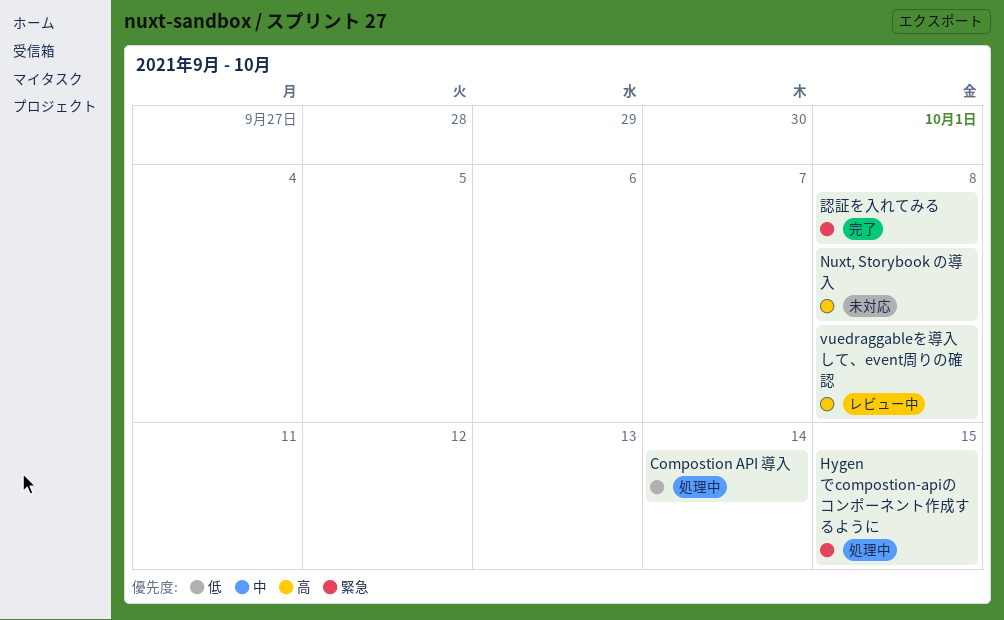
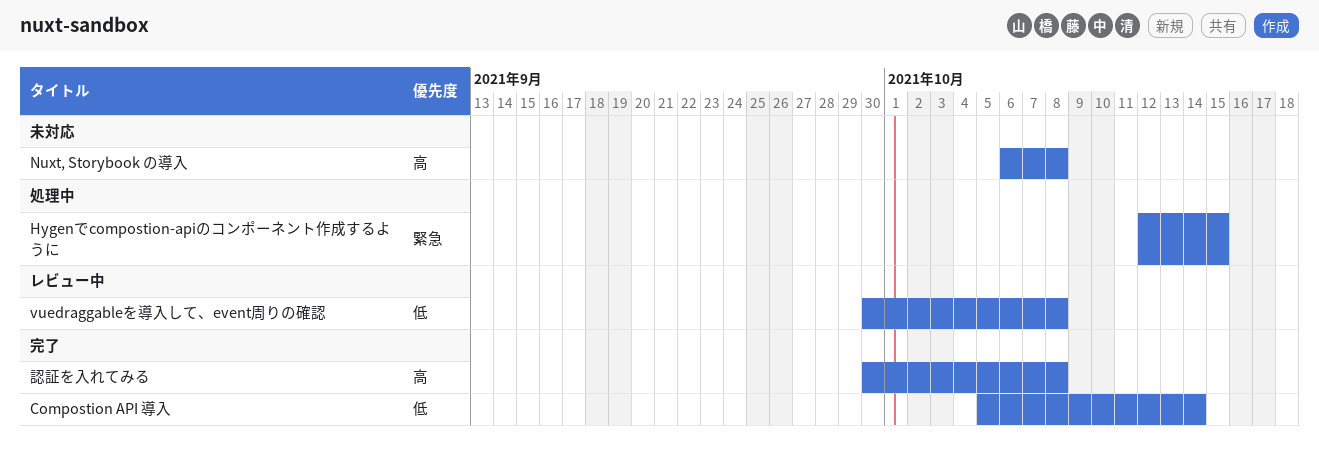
Compostion API 導入, status: 処理中 -> 完了
vuedraggableを導入して、event周りの確認, priority: 高 -> 低
認証を入れてみる, priority: 緊急 -> 高

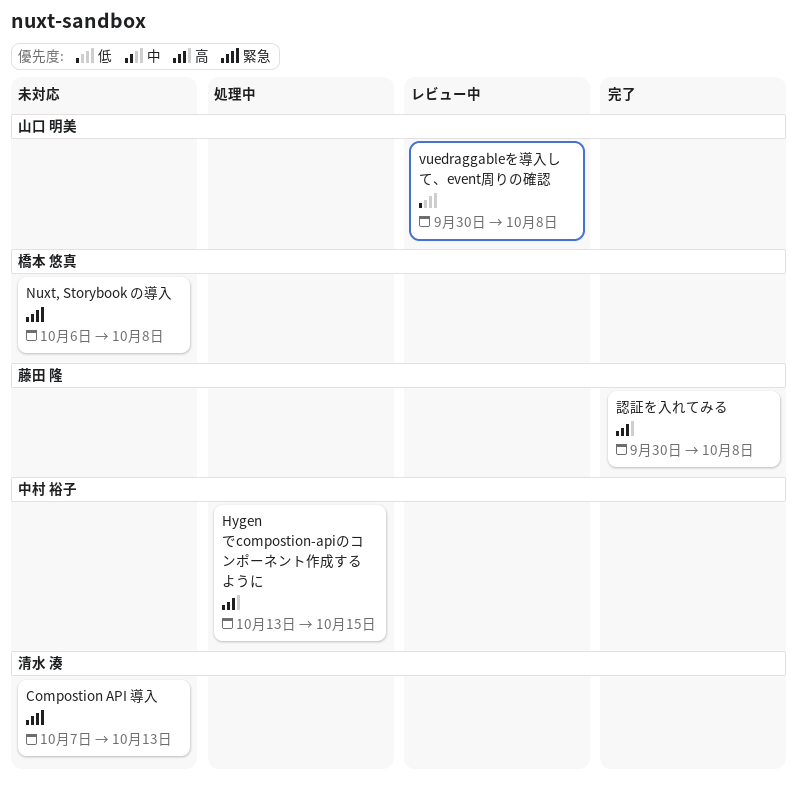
Compostion API 導入, status: 完了 -> 未対応
Compostion API 導入, priority: 低 -> 緊急
Compostion API 導入, start: Oct 5 -> Oct 7
Compostion API 導入, due: Oct 14 -> Oct 13
Hygenでcompostion-apiのコンポーネント作成するように, priority: 緊急 -> 高
Hygenでcompostion-apiのコンポーネント作成するように, start: Oct 12 -> Oct 13
Nuxt, Storybook の導入, priority: 高 -> 緊急

